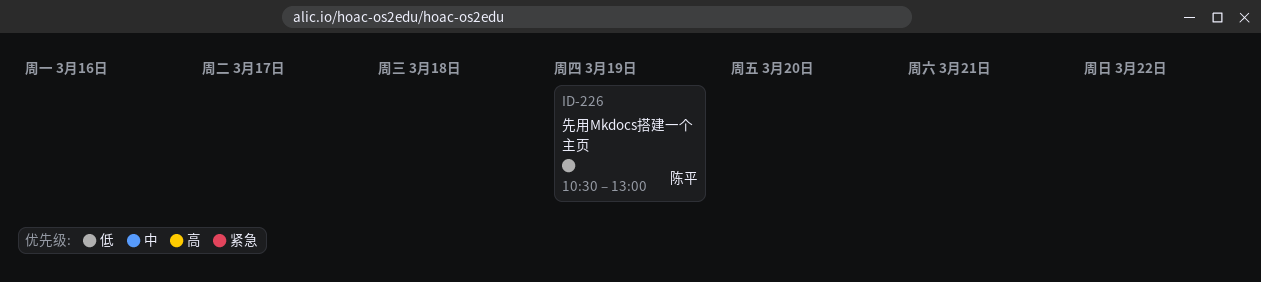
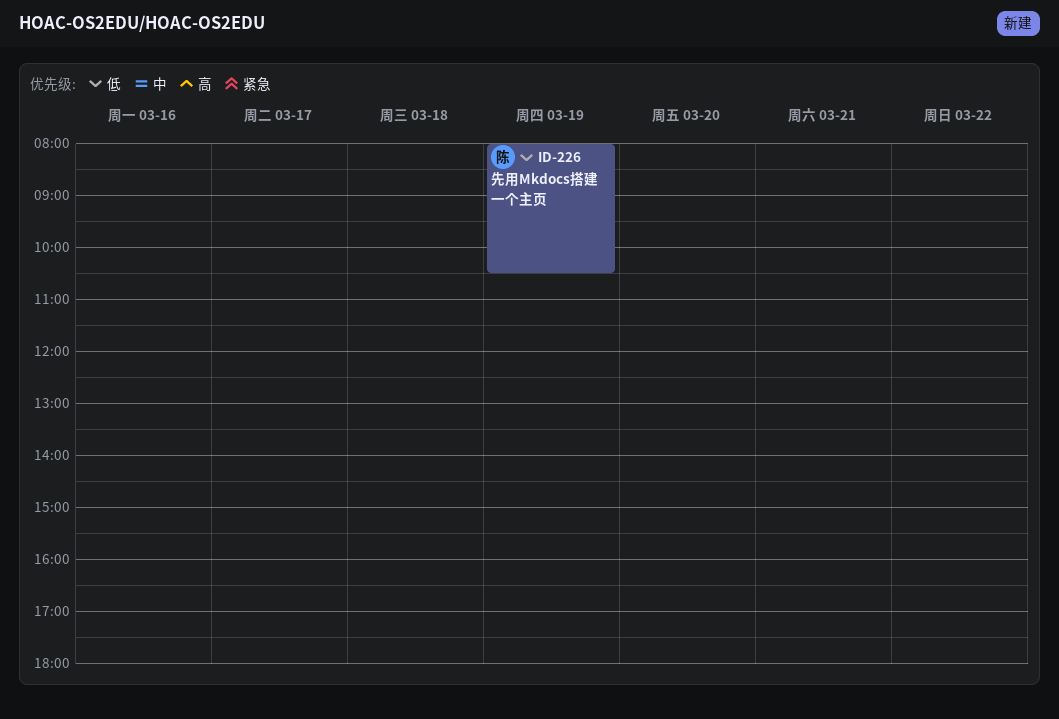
ID-226, begins: 10:30 -> 08:00
ID-226, ends: 13:00 -> 10:30

